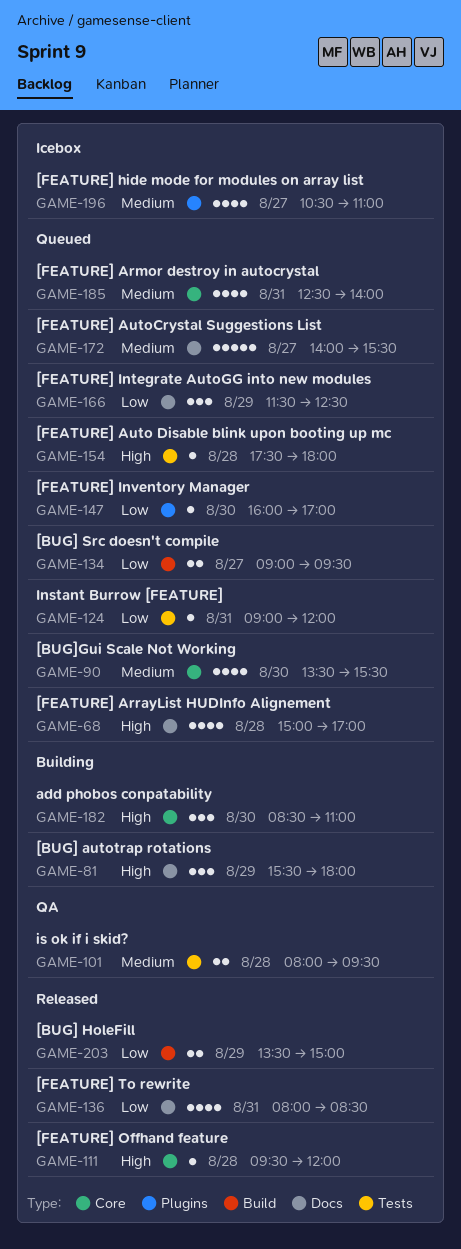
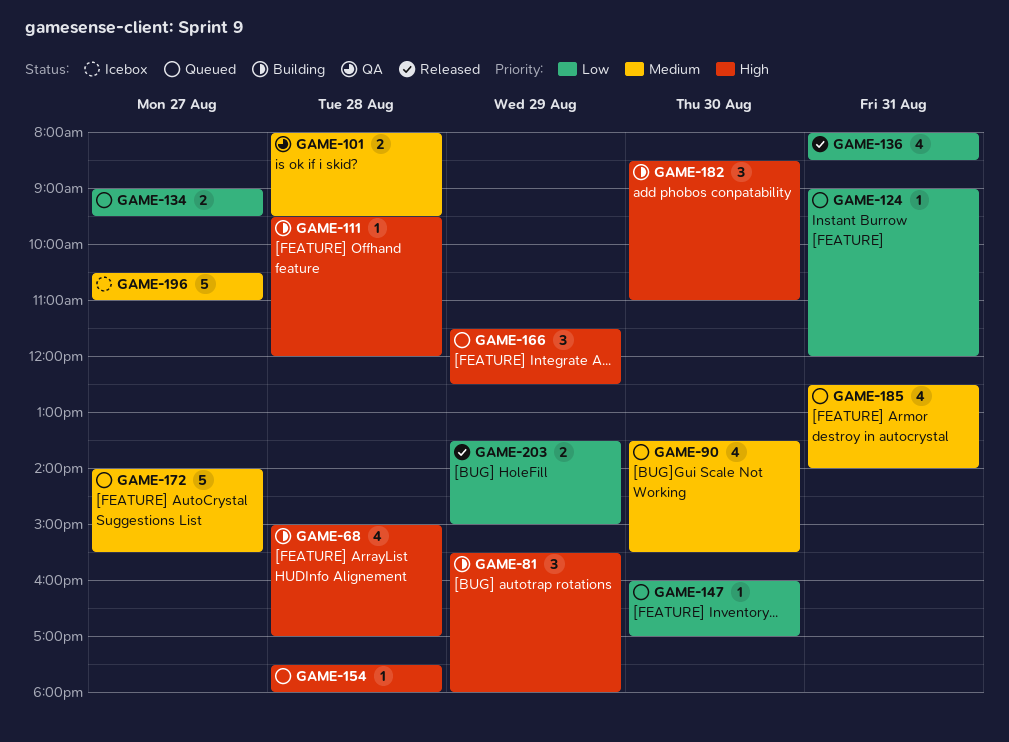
GAME-68, status: Queued -> Building
GAME-111, status: Released -> Building
GAME-166, priority: Low -> High
GAME-196, estimate: 4 -> 5

